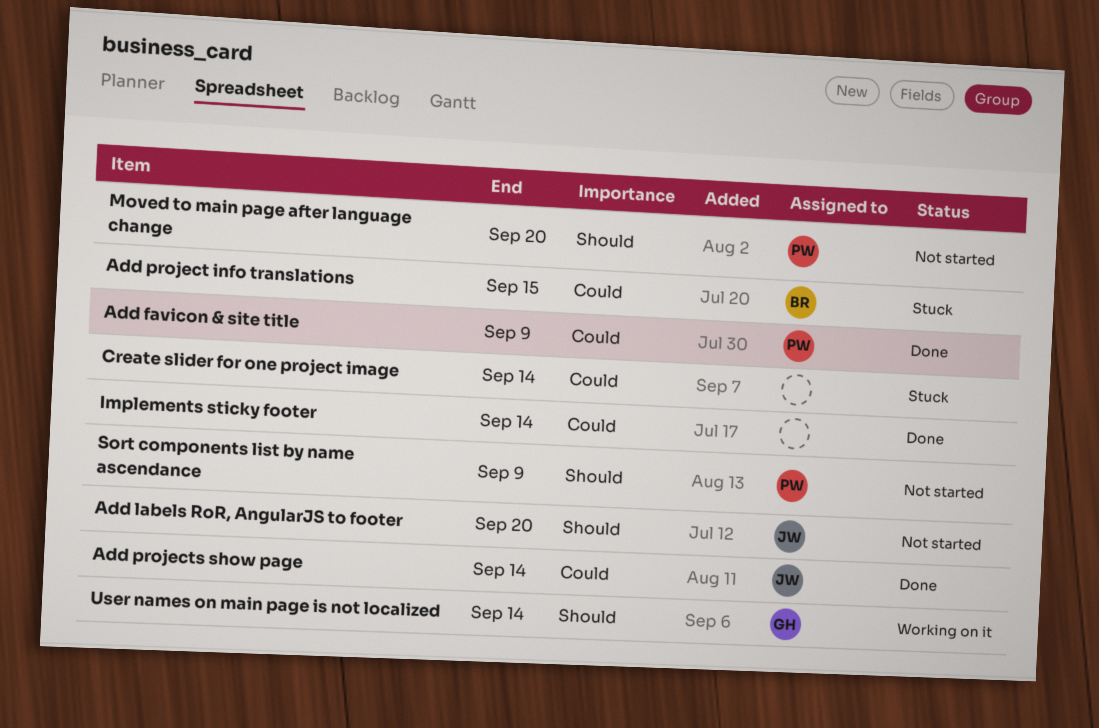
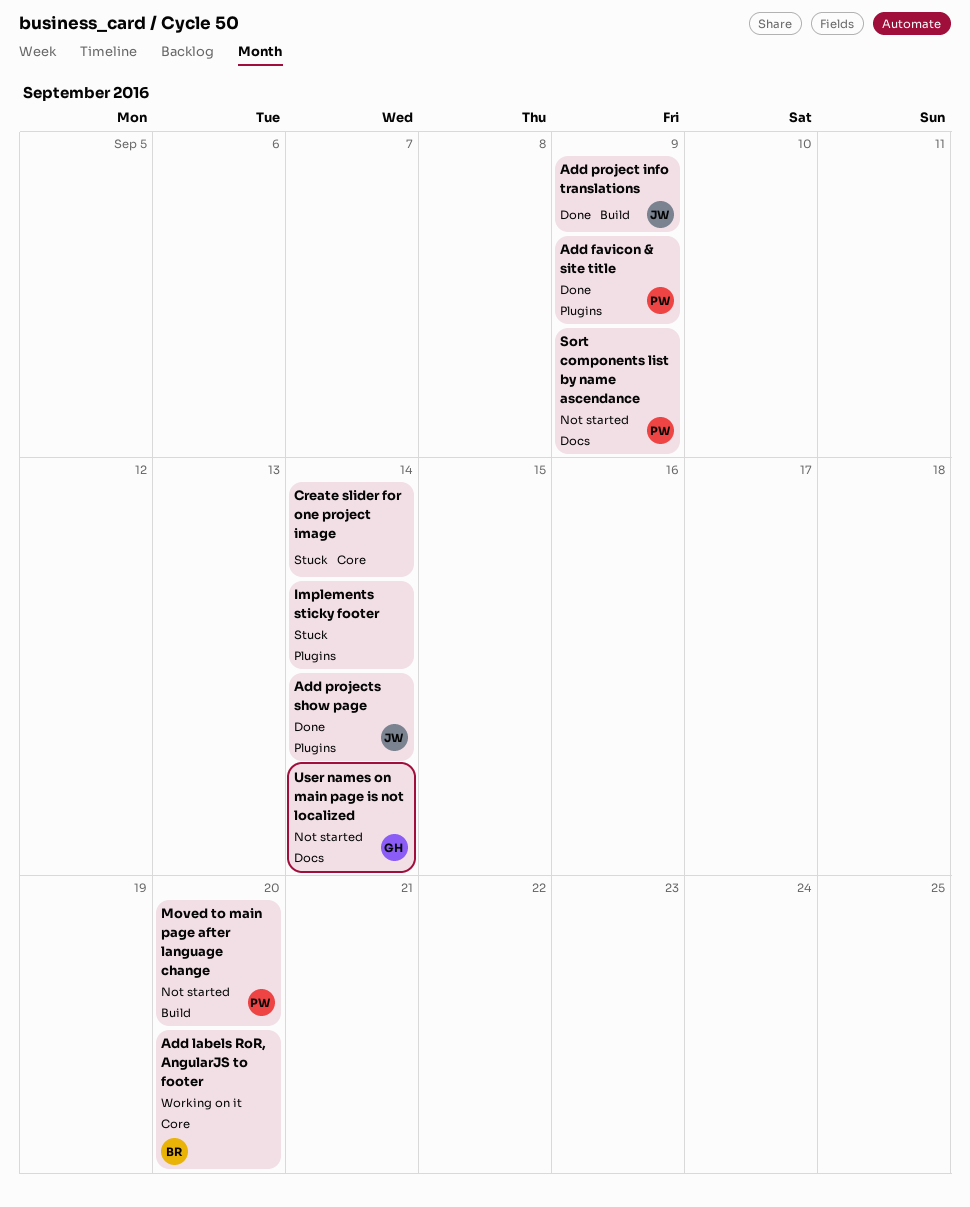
Add labels RoR, AngularJS to footer, status: Not started -> Working on it
Add labels RoR, AngularJS to footer, owner: JW -> BR
Add project info translations, status: Stuck -> Done
Add project info translations, owner: BR -> JW
Add project info translations, due: Sep 15 -> Sep 9
Implements sticky footer, status: Done -> Stuck
User names on main page is not localized, status: Working on it -> Not started

